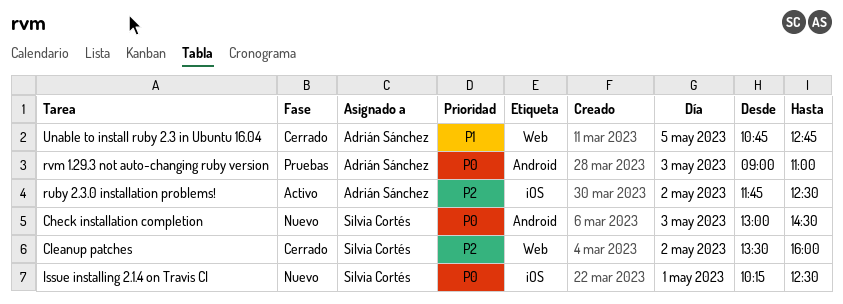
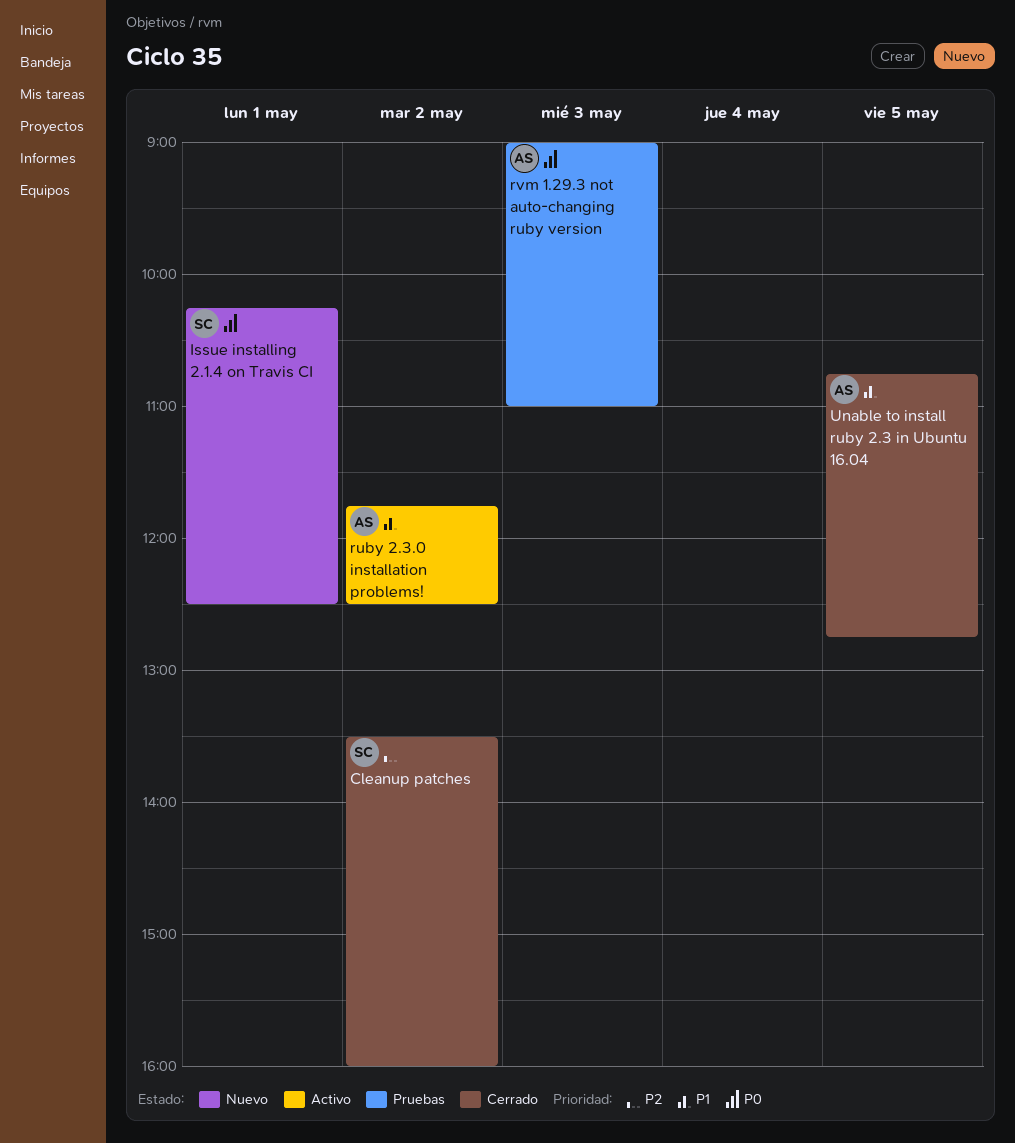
Check installation completion: present -> none
ruby 2.3.0 installation problems!, priority: P2 -> P1

